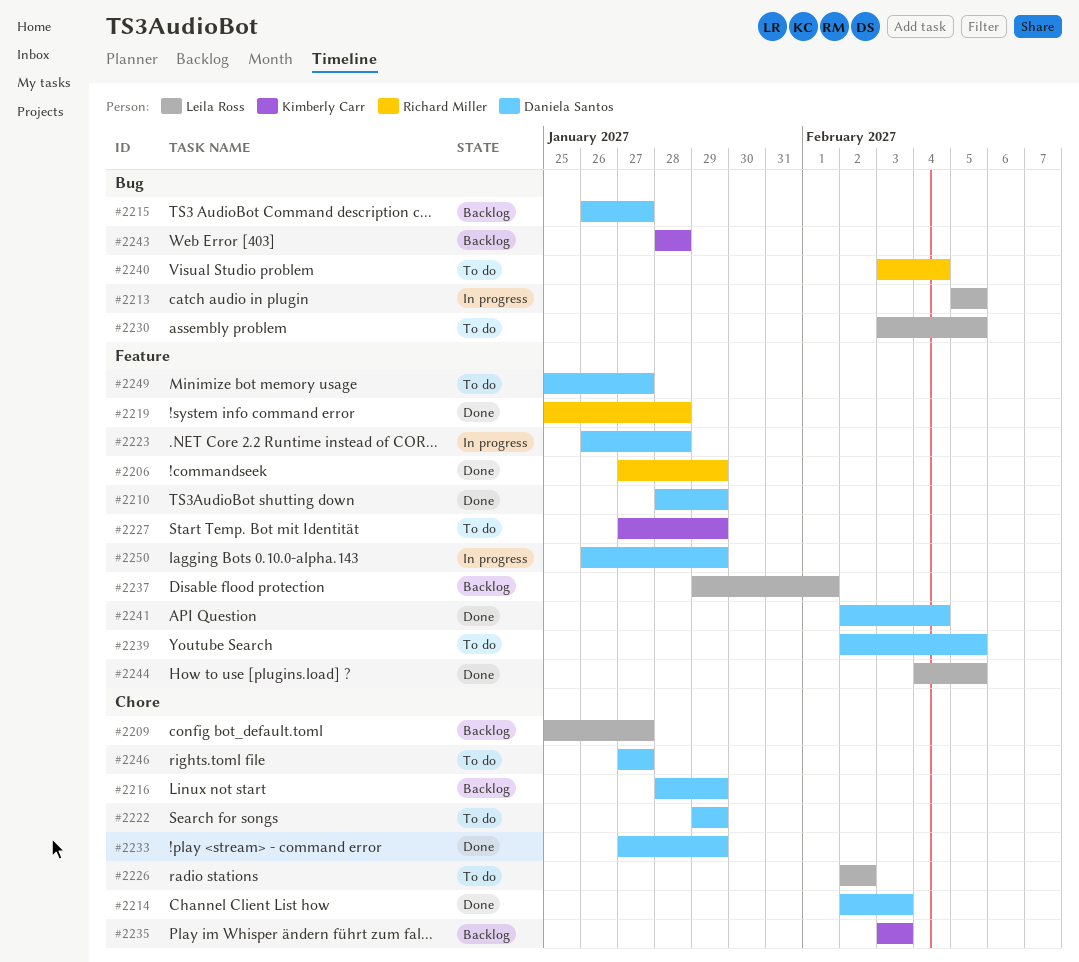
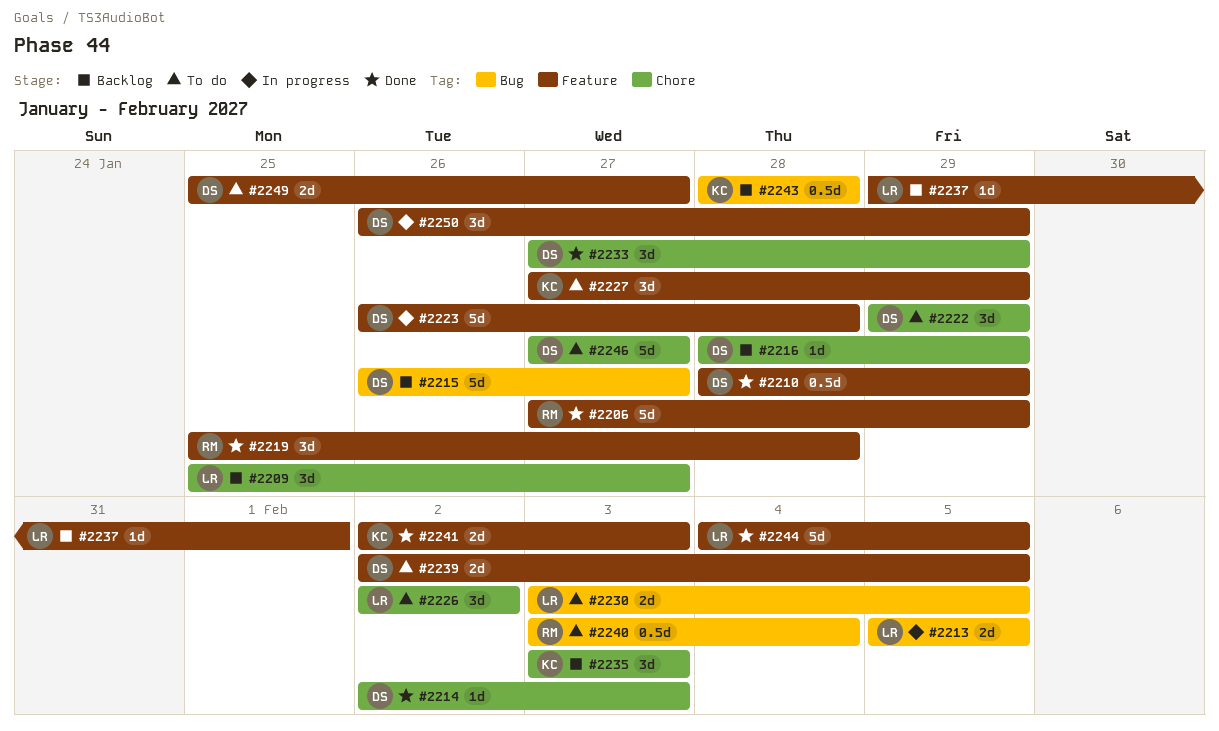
#2241, owner: Daniela Santos -> Kimberly Carr
#2241, due: Feb 4 -> Feb 3

